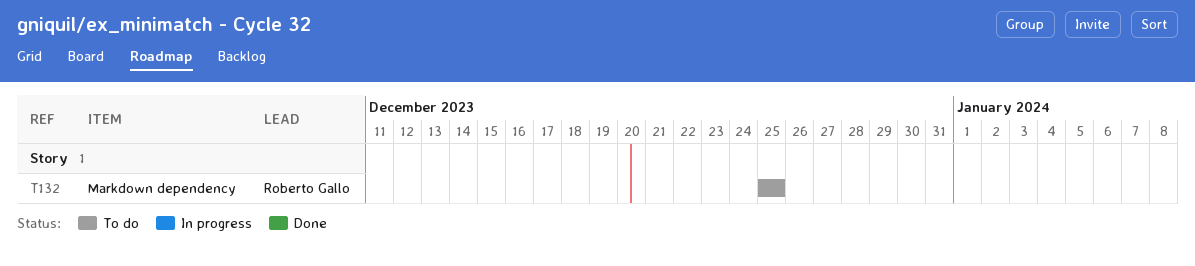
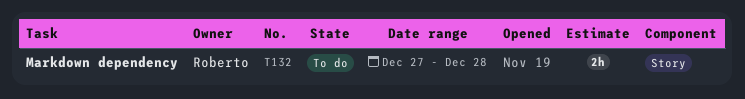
T132, start: Dec 25 -> Dec 27
T132, due: Dec 25 -> Dec 28

